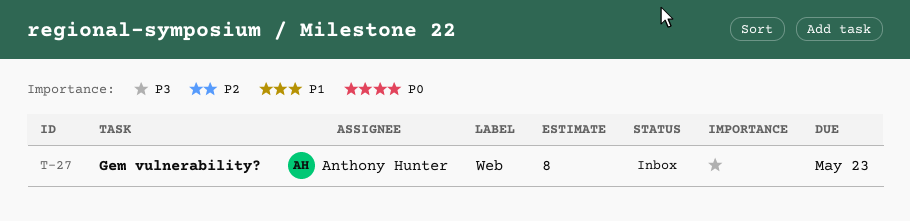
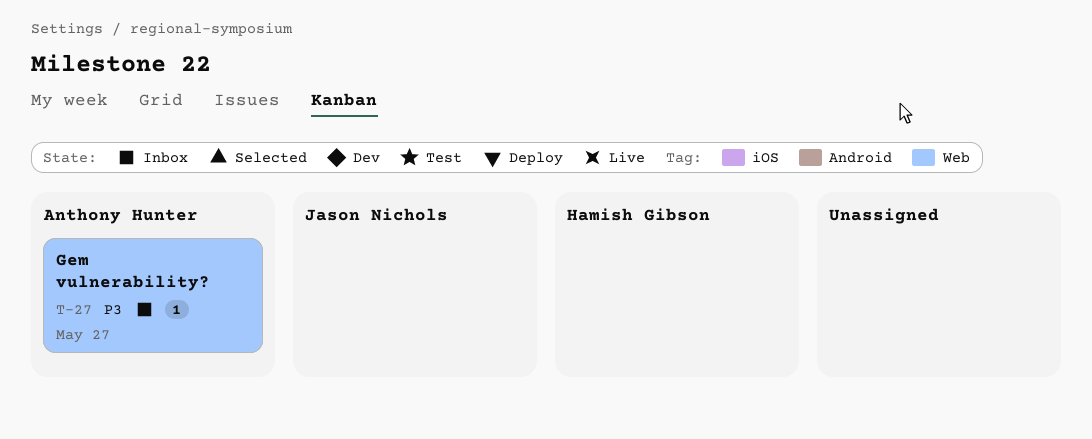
T-27, estimate: 8 -> 1
T-27, due: May 23 -> May 27

